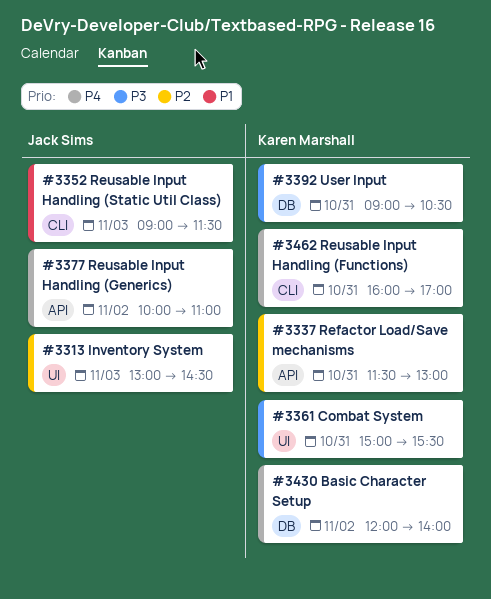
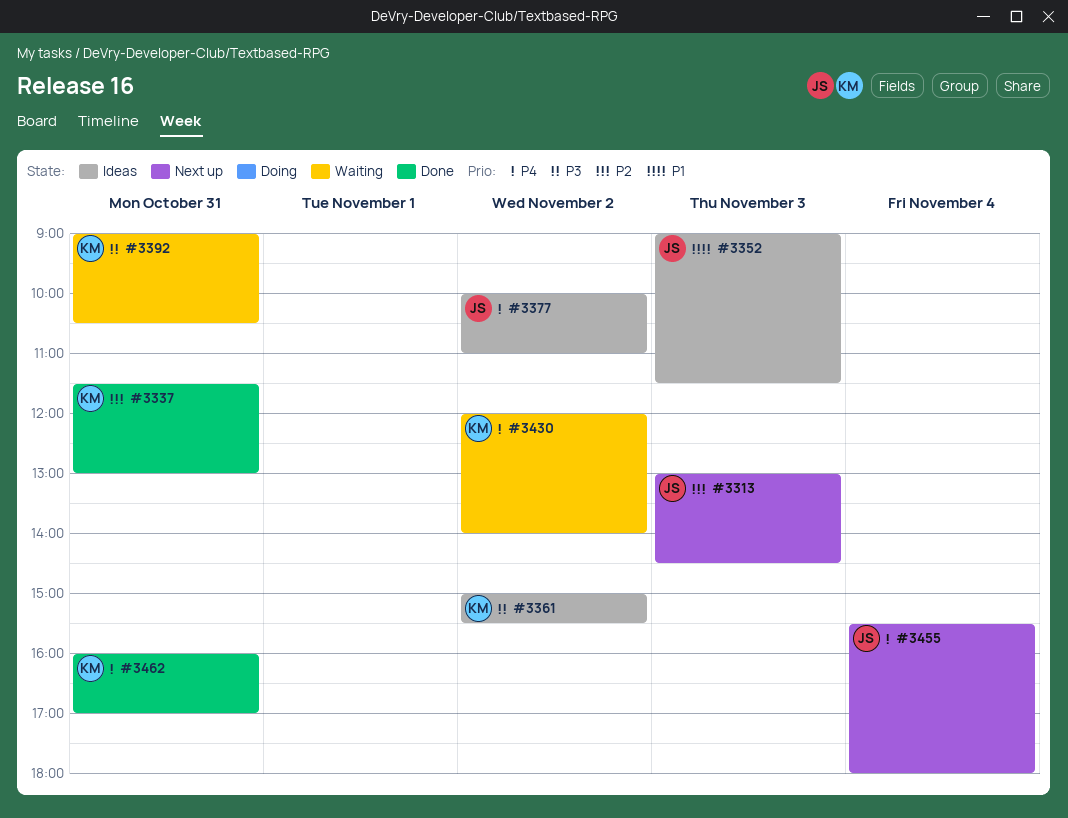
#3361, day: Oct 31 -> Nov 2
#3455: none -> present

